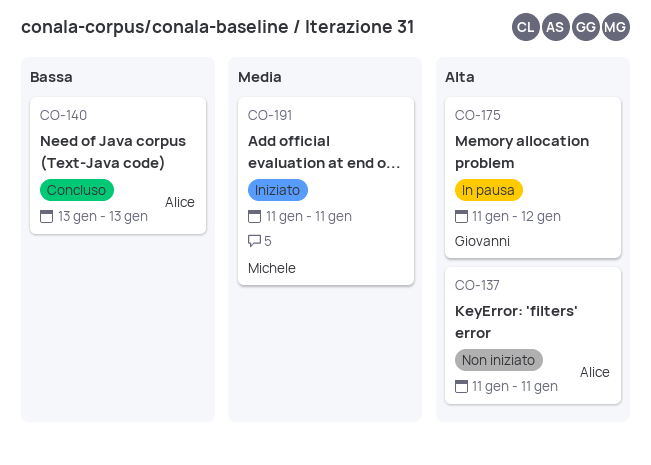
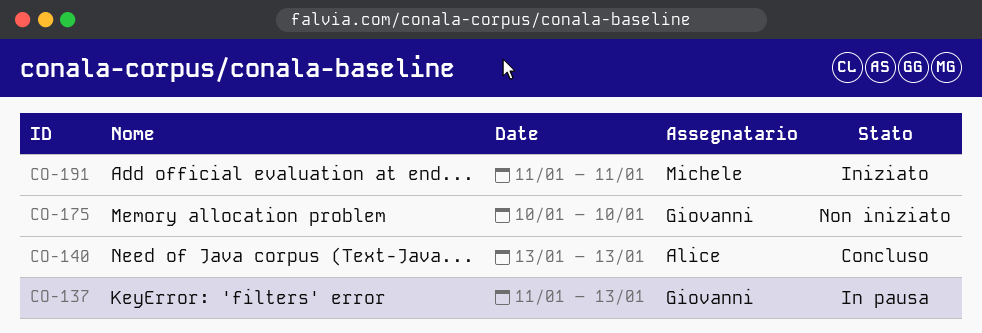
CO-137, status: Non iniziato -> In pausa
CO-137, owner: Alice -> Giovanni
CO-137, due: Jan 11 -> Jan 13
CO-175, status: In pausa -> Non iniziato
CO-175, start: Jan 11 -> Jan 10
CO-175, due: Jan 12 -> Jan 10

